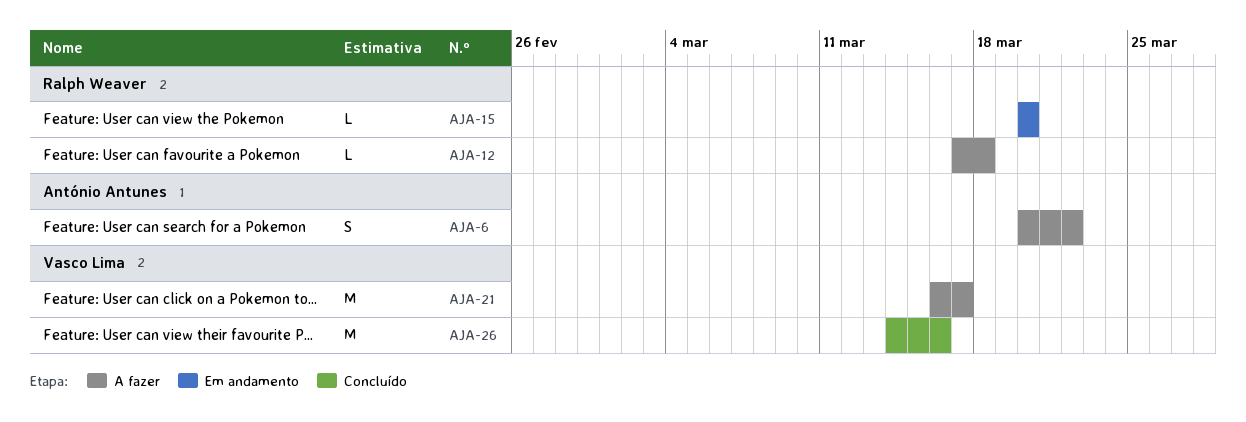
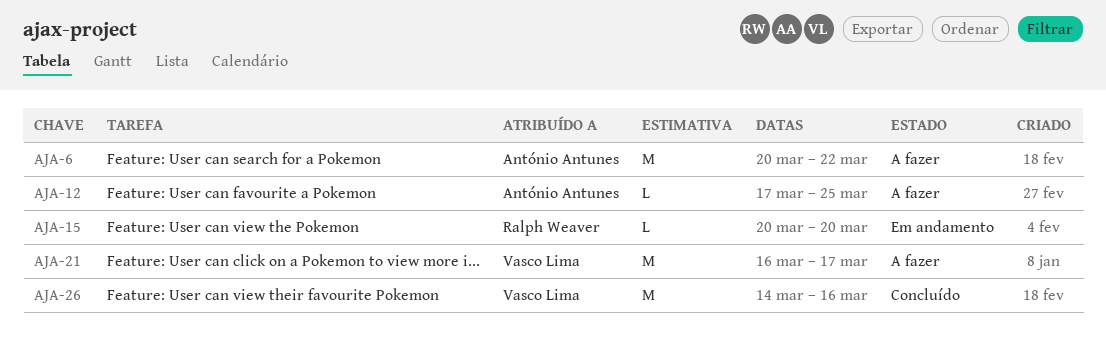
AJA-6, estimate: S -> M
AJA-12, owner: Ralph Weaver -> António Antunes
AJA-12, due: Mar 18 -> Mar 25

